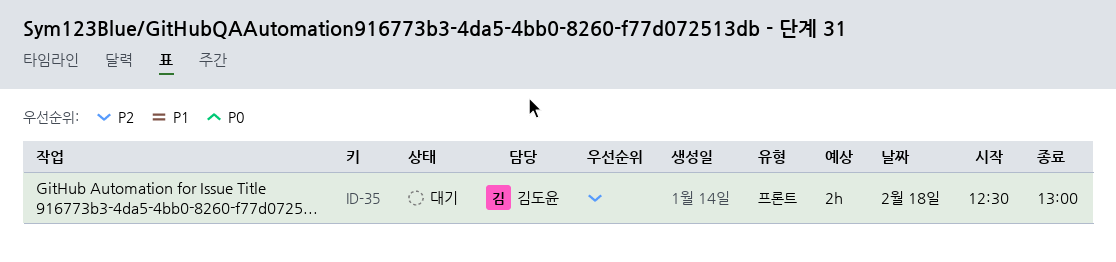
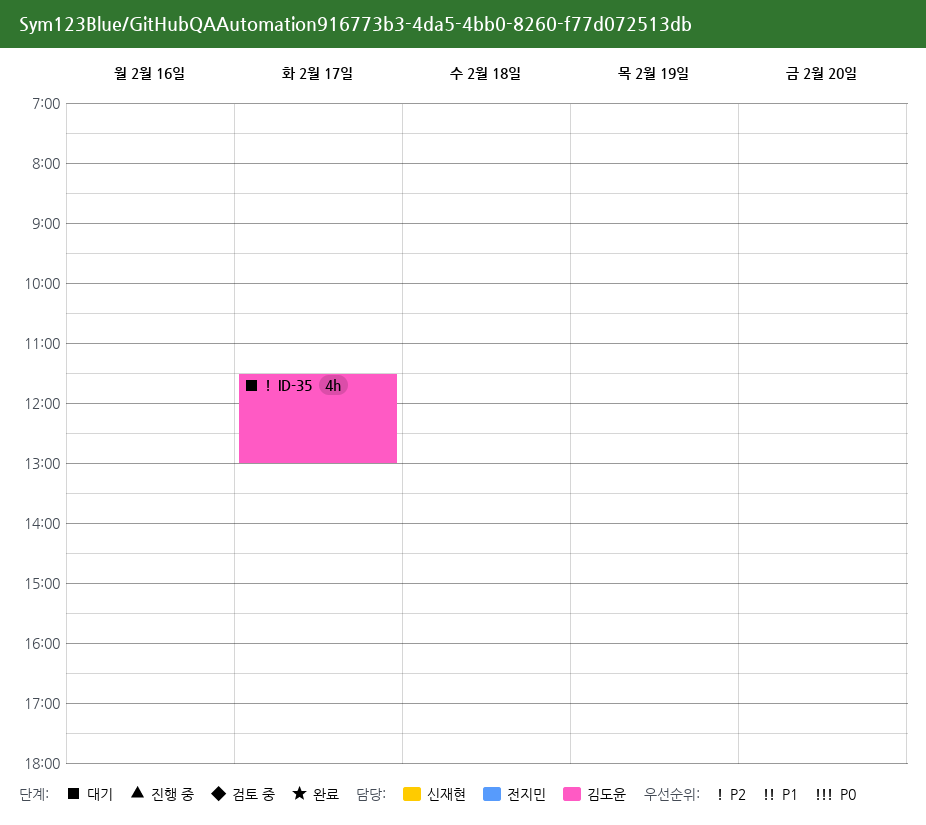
ID-35, estimate: 2h -> 4h
ID-35, day: Feb 18 -> Feb 17
ID-35, begins: 12:30 -> 11:30

